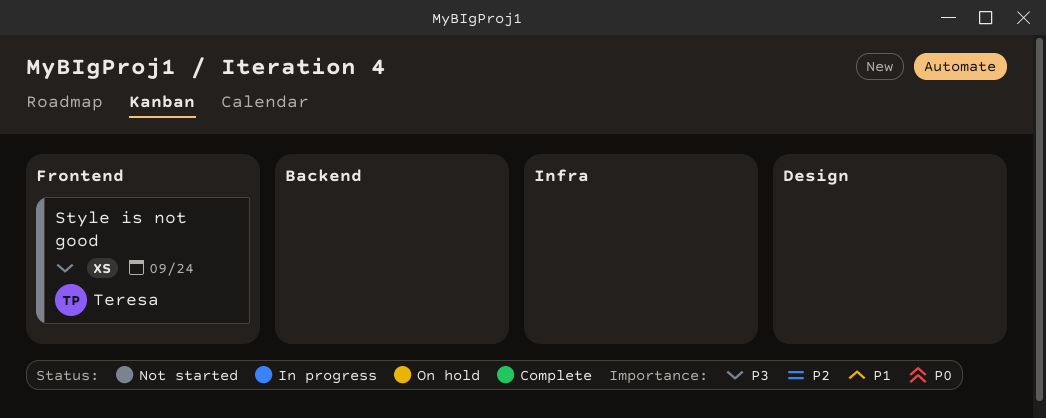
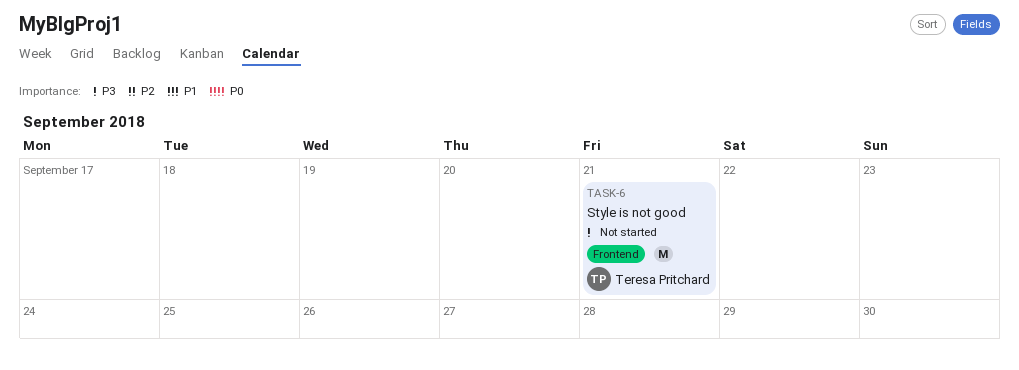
Style is not good, estimate: XS -> M
Style is not good, due: Sep 24 -> Sep 21

